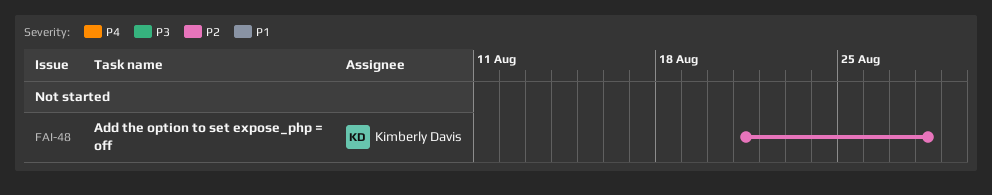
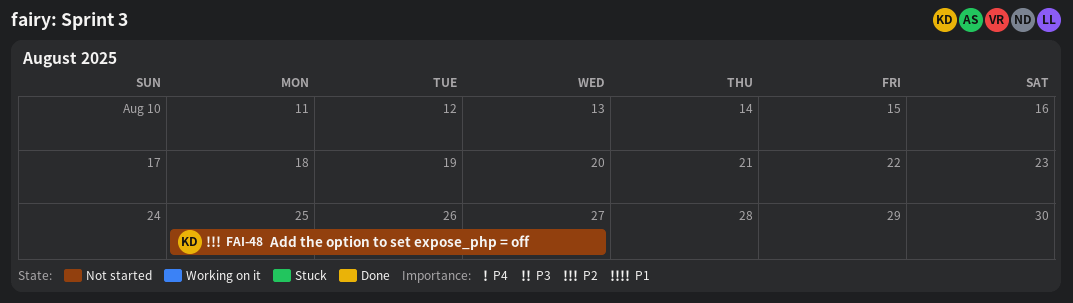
FAI-48, start: Aug 21 -> Aug 25
FAI-48, due: Aug 28 -> Aug 27

